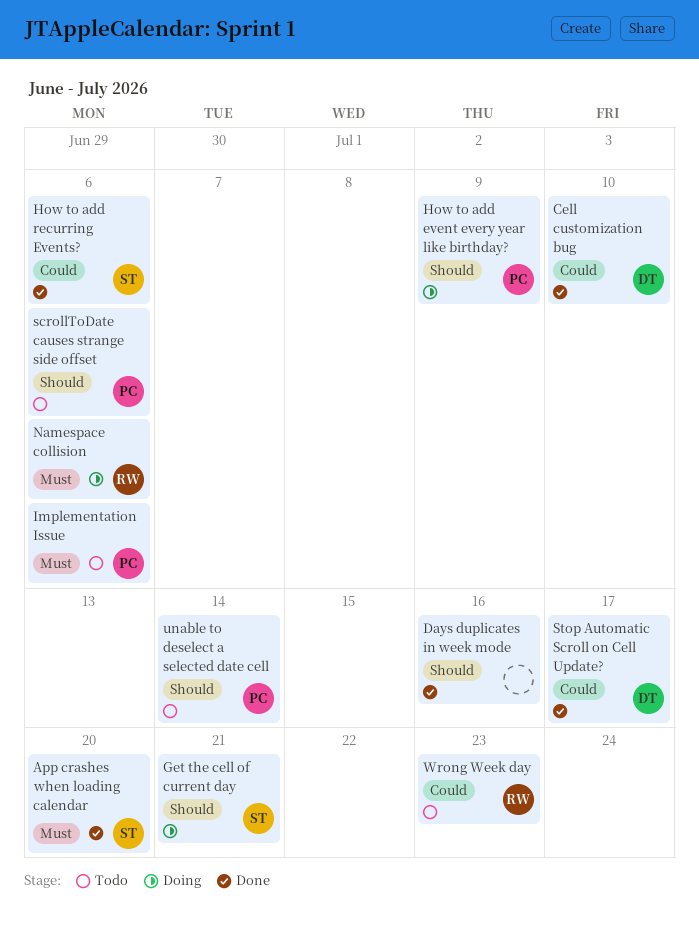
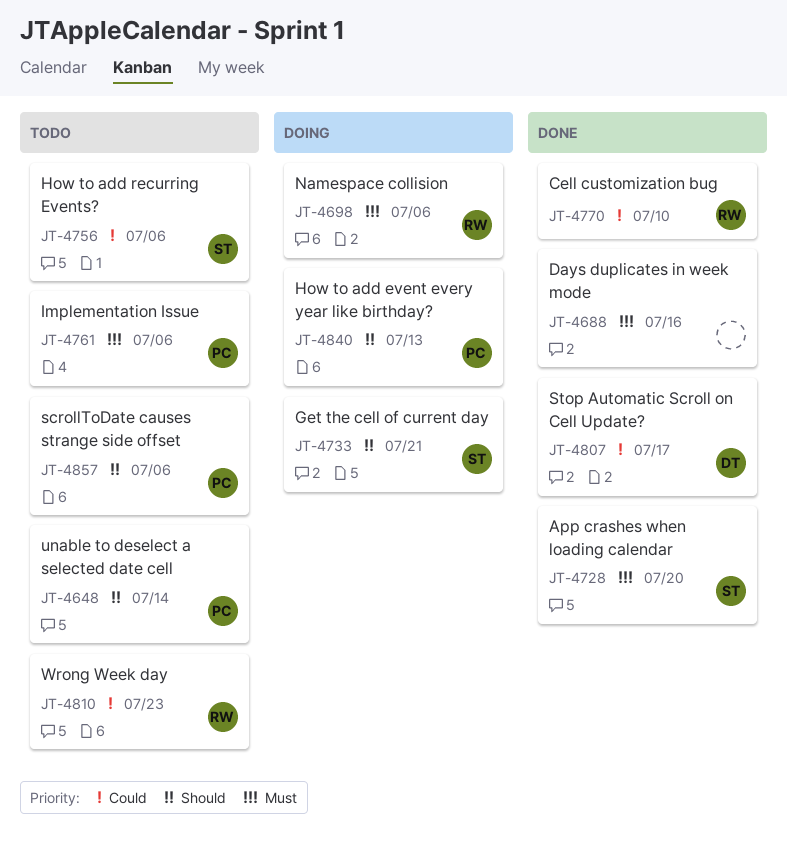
Cell customization bug, owner: DT -> RW
Days duplicates in week mode, priority: Should -> Must
How to add event every year like birthday?, due: Jul 9 -> Jul 13
How to add recurring Events?, status: Done -> Todo

